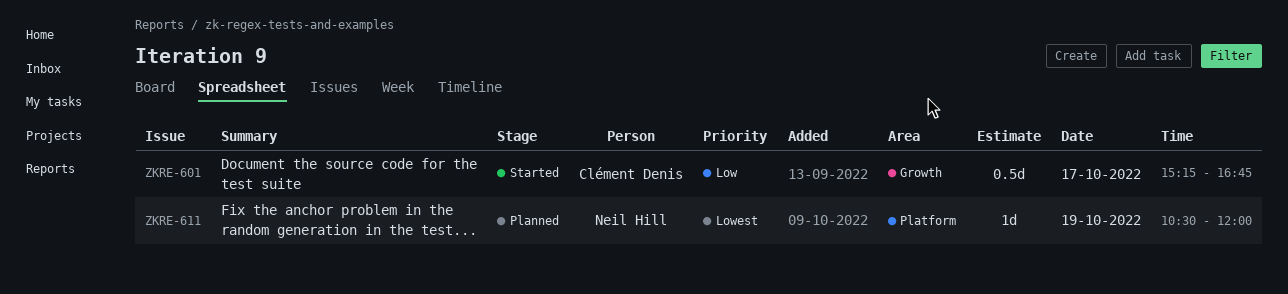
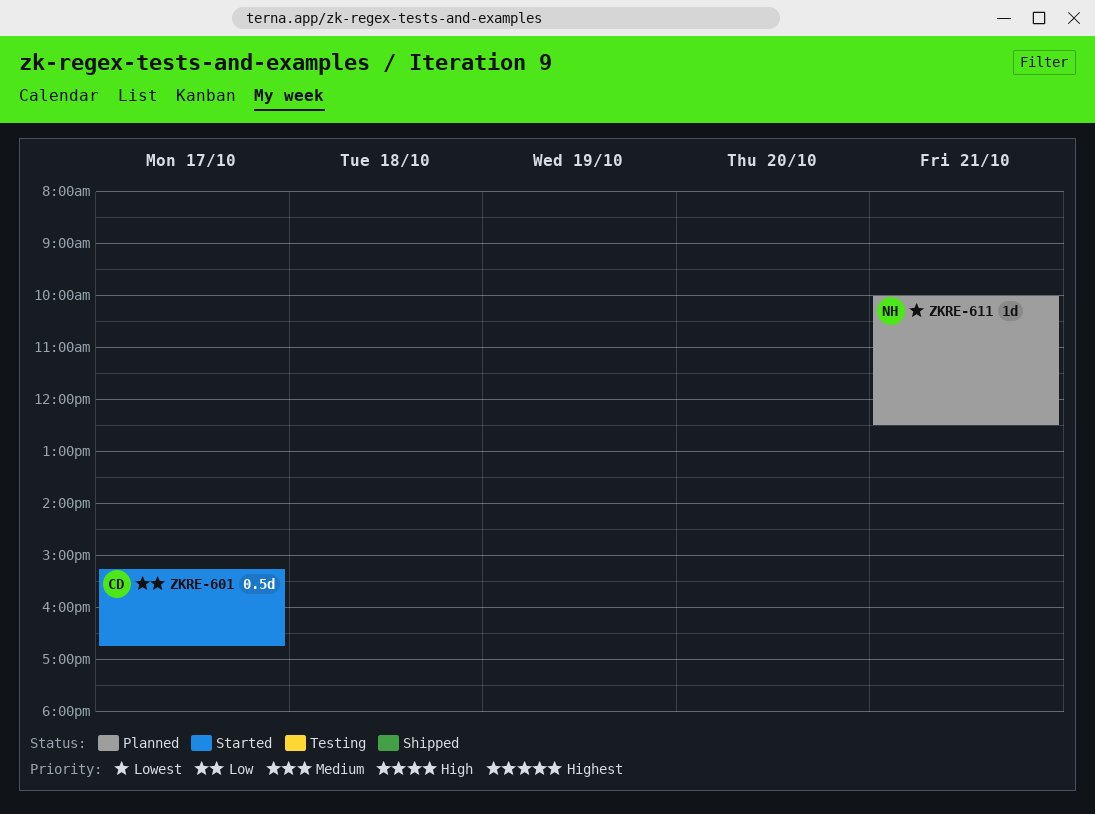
ZKRE-611, day: Oct 19 -> Oct 21
ZKRE-611, begins: 10:30 -> 10:00
ZKRE-611, ends: 12:00 -> 12:30

